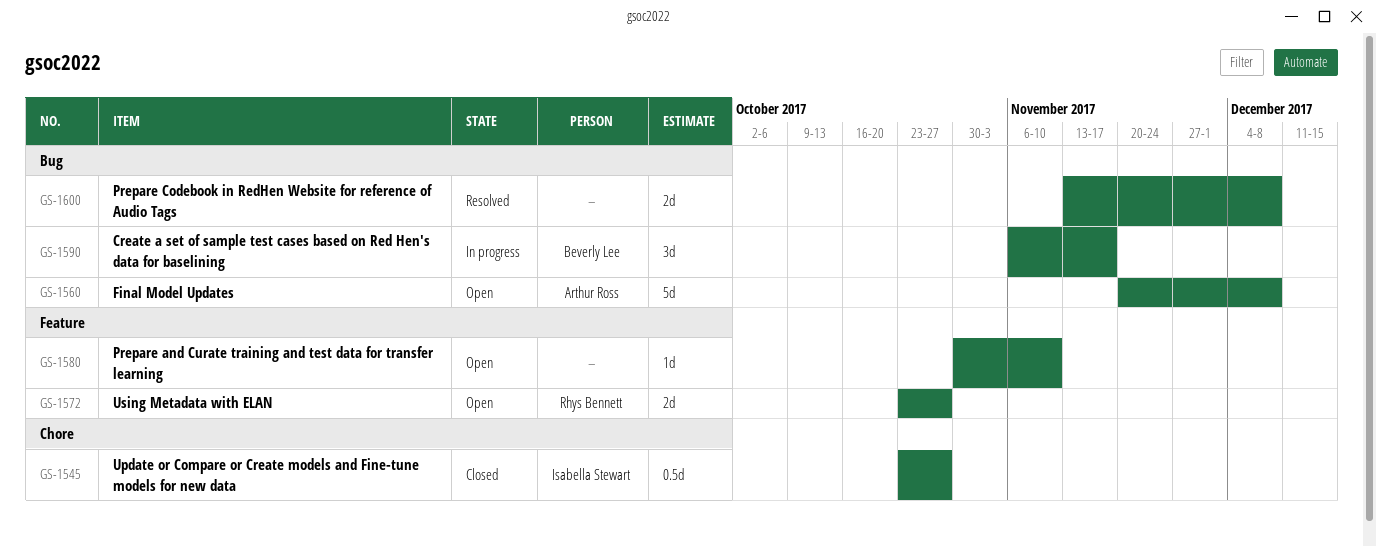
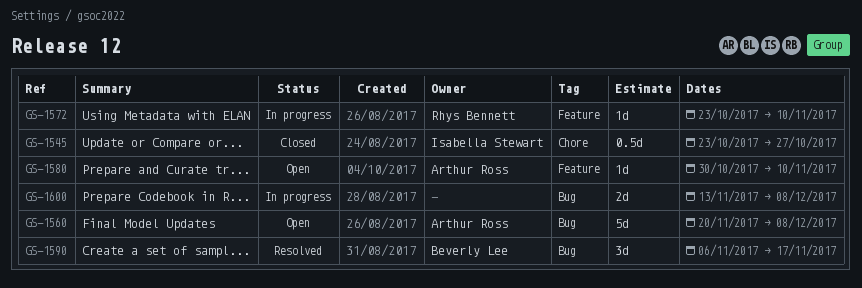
GS-1572, status: Open -> In progress
GS-1572, estimate: 2d -> 1d
GS-1572, due: Oct 27 -> Nov 10
GS-1580, owner: none -> Arthur Ross
GS-1590, status: In progress -> Resolved
GS-1600, status: Resolved -> In progress

